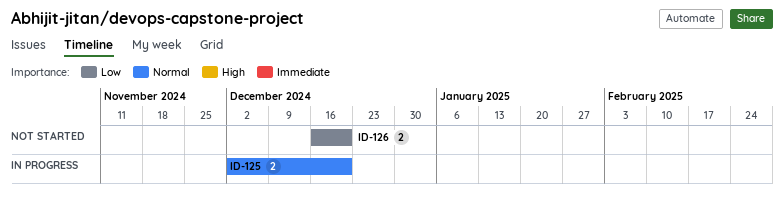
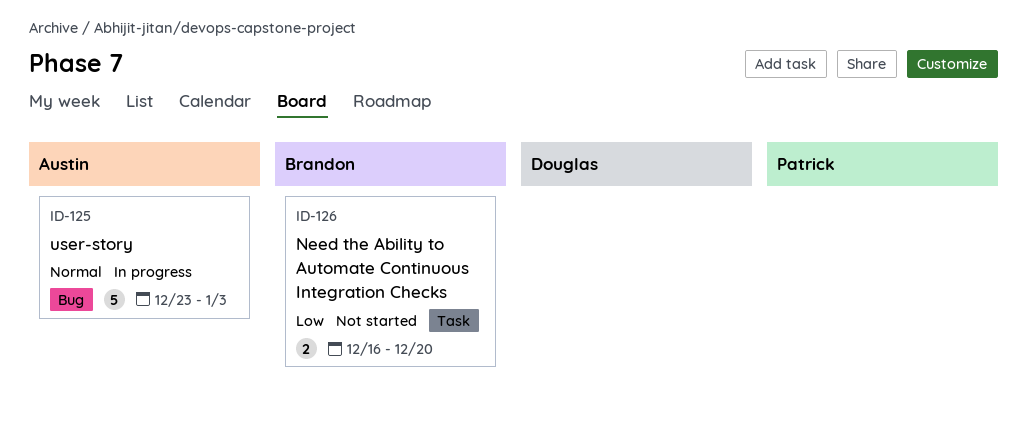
ID-125, estimate: 2 -> 5
ID-125, start: Dec 2 -> Dec 23
ID-125, due: Dec 20 -> Jan 3

